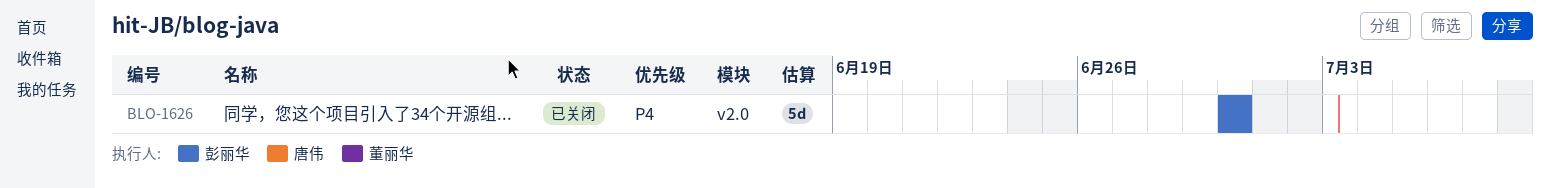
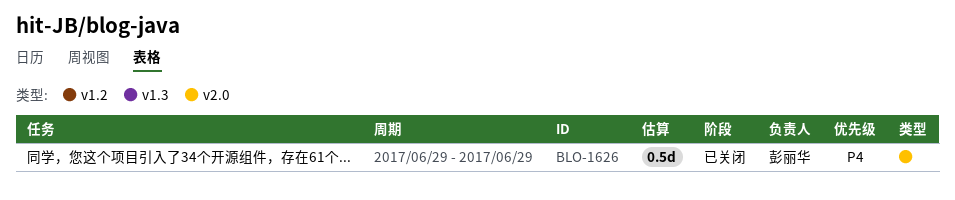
BLO-1626, estimate: 5d -> 0.5d
BLO-1626, start: Jun 30 -> Jun 29
BLO-1626, due: Jun 30 -> Jun 29

